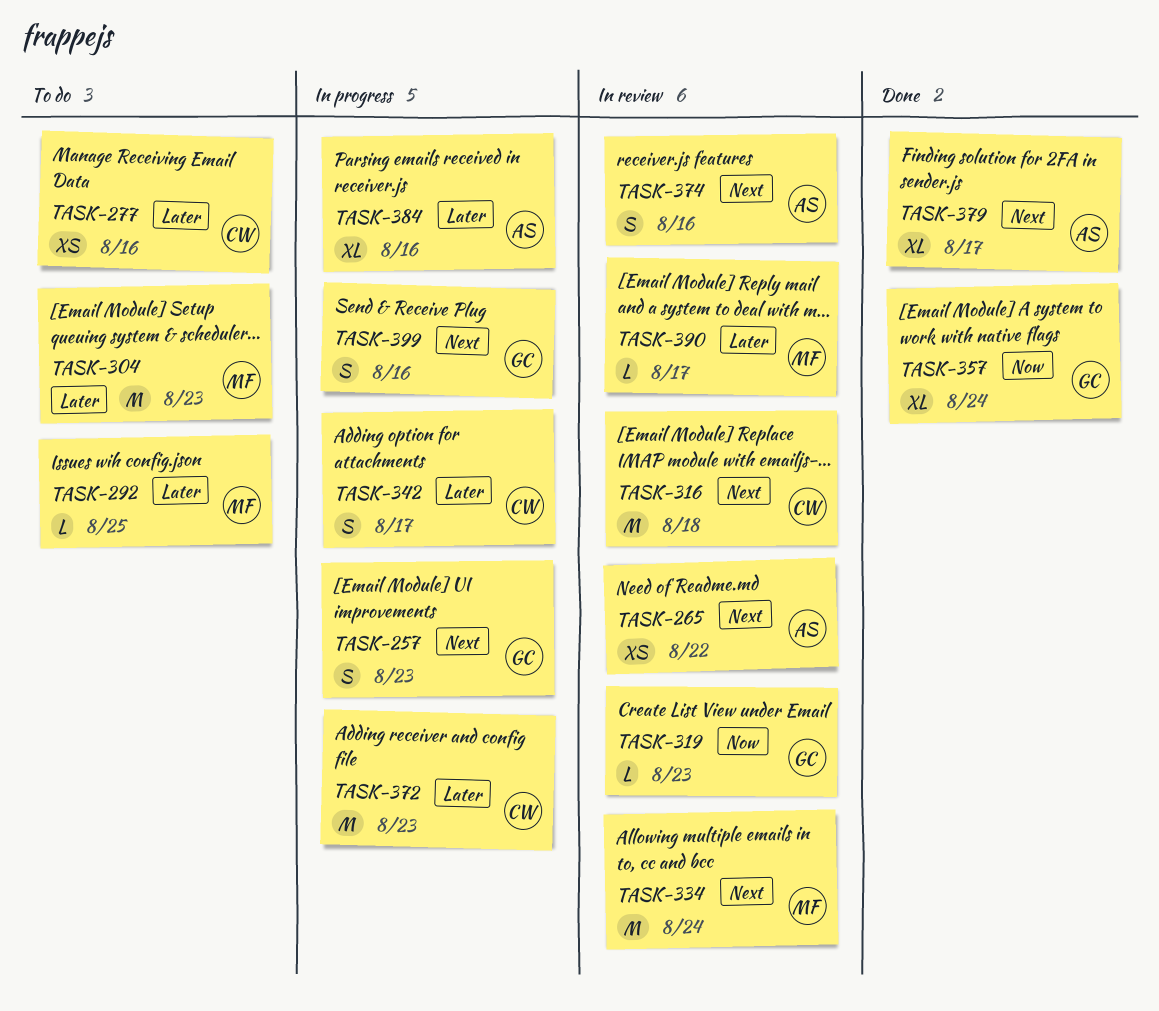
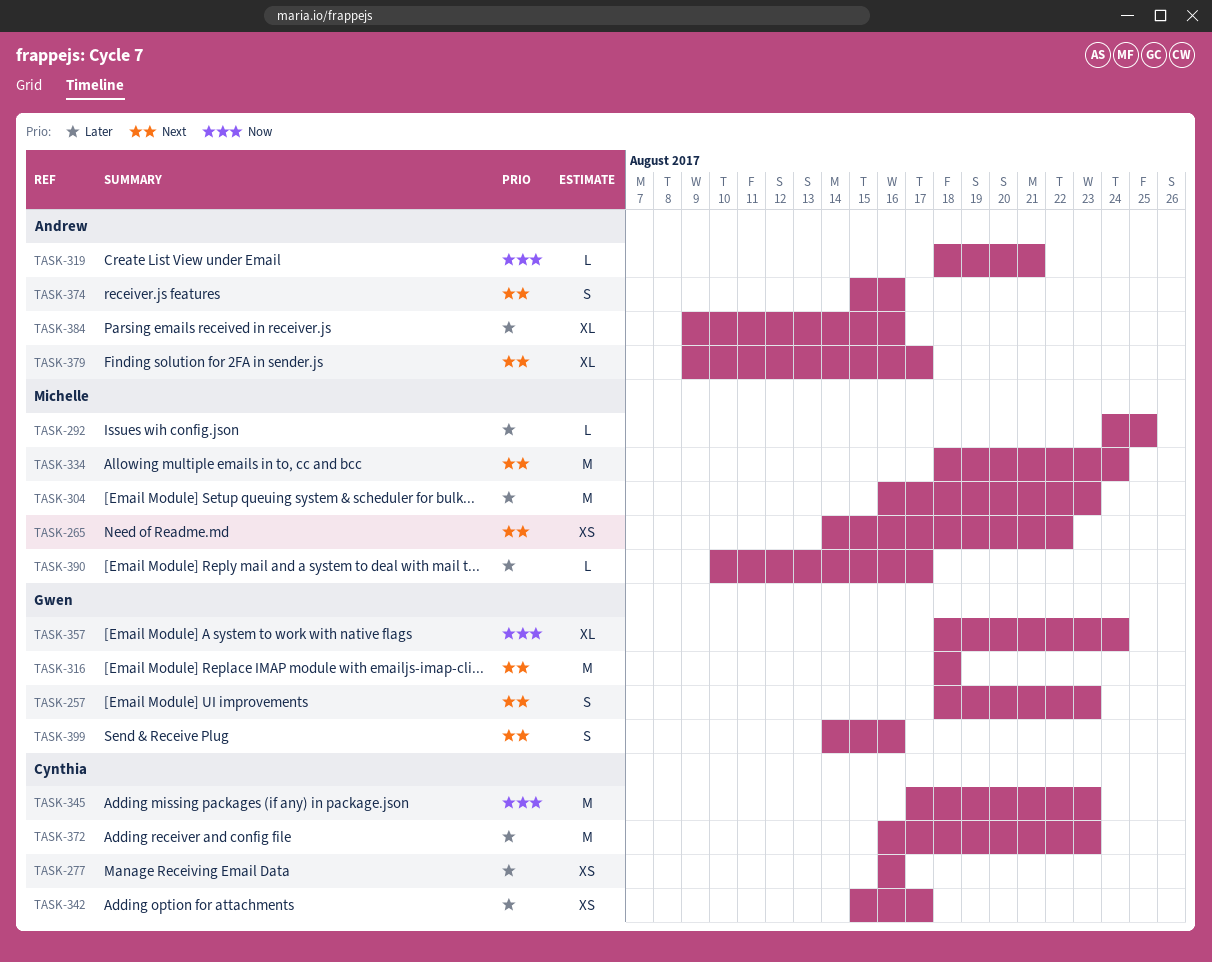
TASK-265, owner: Andrew -> Michelle
TASK-316, owner: Cynthia -> Gwen
TASK-319, owner: Gwen -> Andrew
TASK-319, due: Aug 23 -> Aug 21
TASK-342, estimate: S -> XS
TASK-345: none -> present

